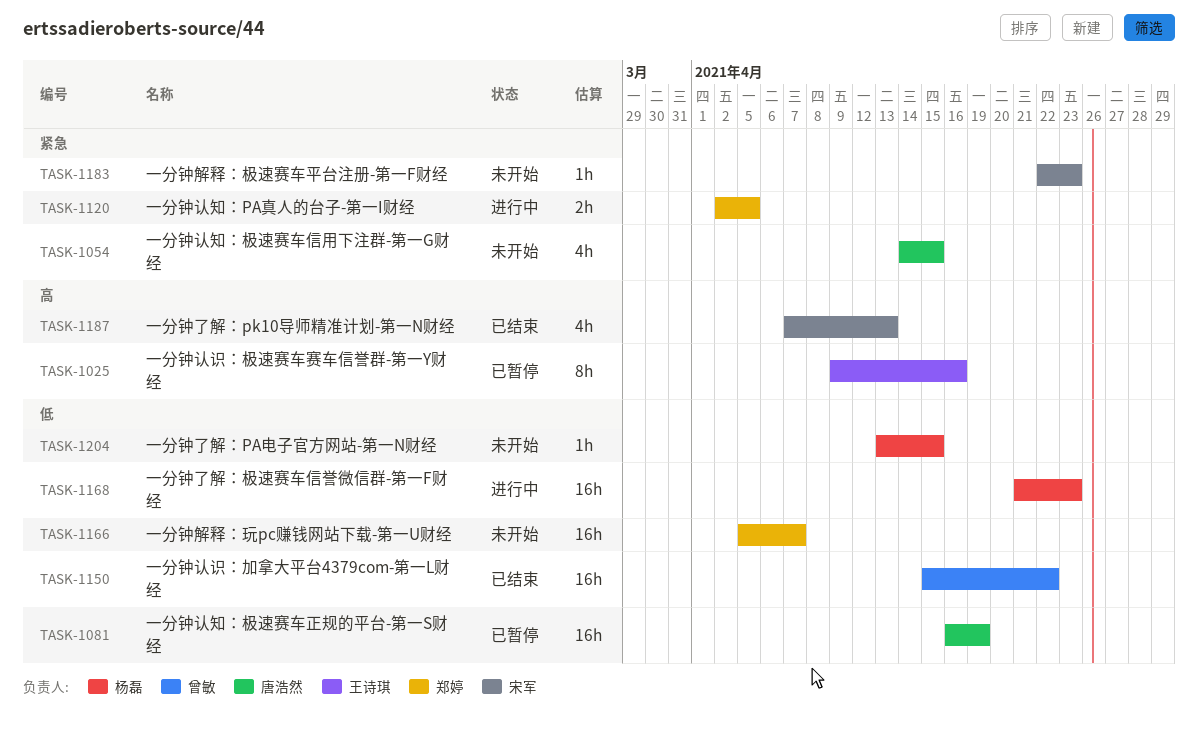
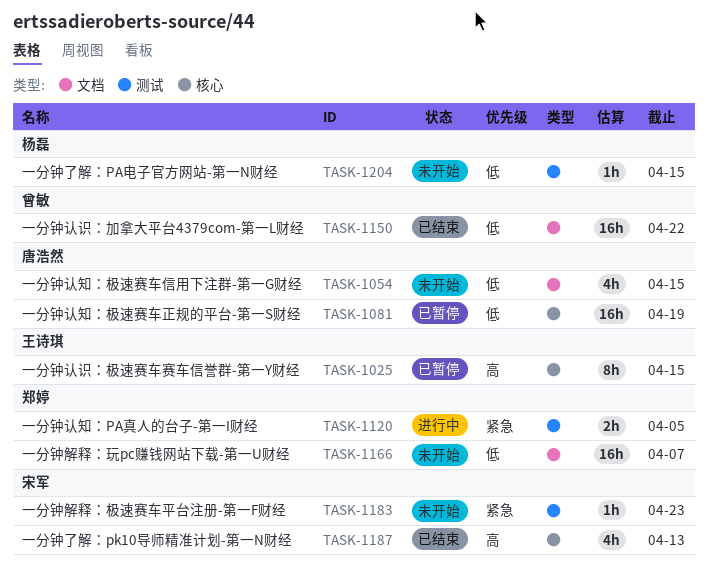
TASK-1025, due: Apr 16 -> Apr 15
TASK-1054, priority: 紧急 -> 低
TASK-1168: present -> none

